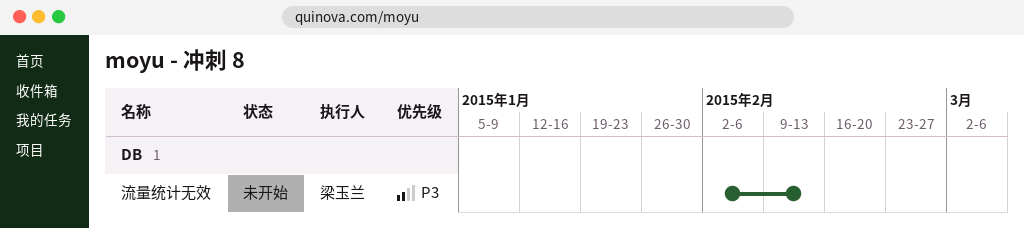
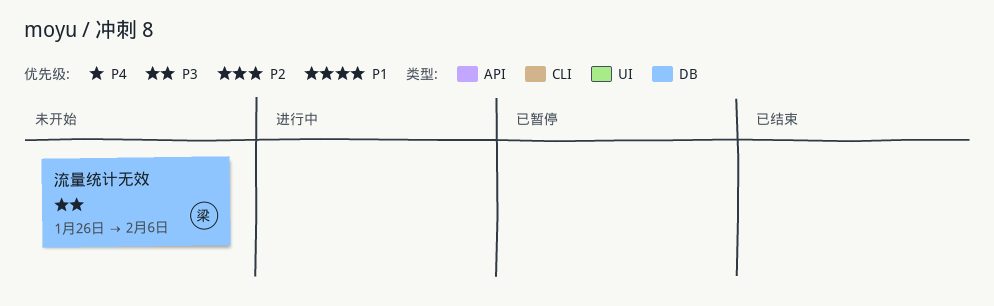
流量统计无效, start: Feb 2 -> Jan 26
流量统计无效, due: Feb 13 -> Feb 6

